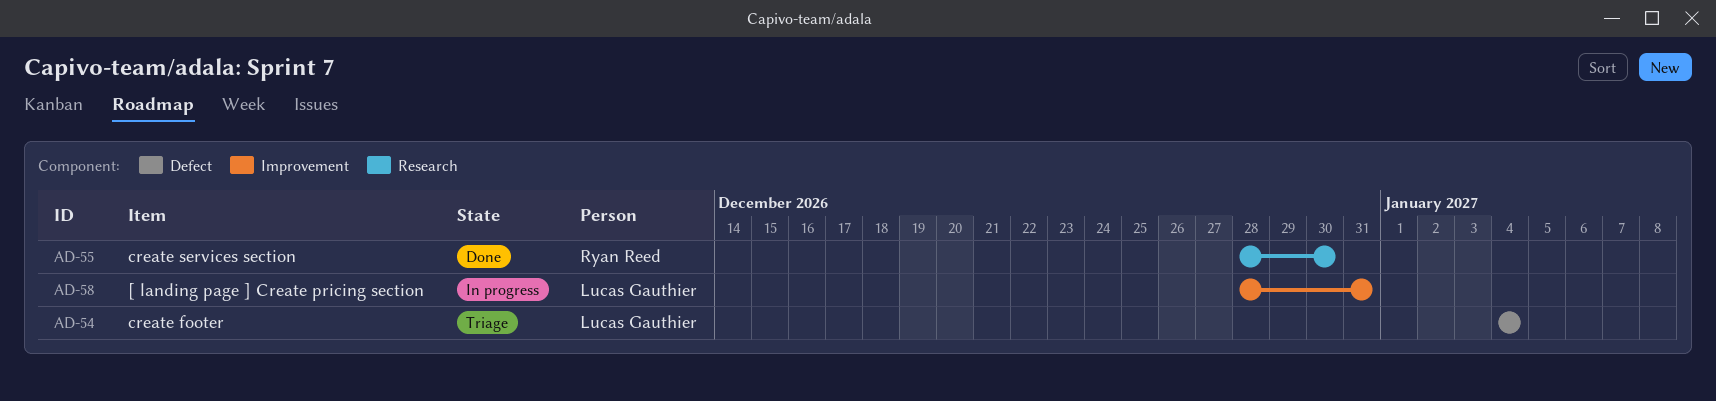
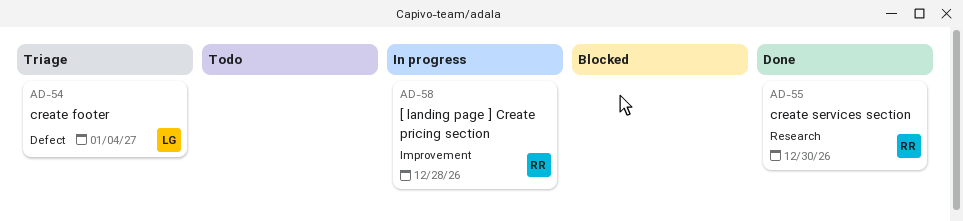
AD-58, owner: Lucas Gauthier -> Ryan Reed
AD-58, due: Dec 31 -> Dec 28

